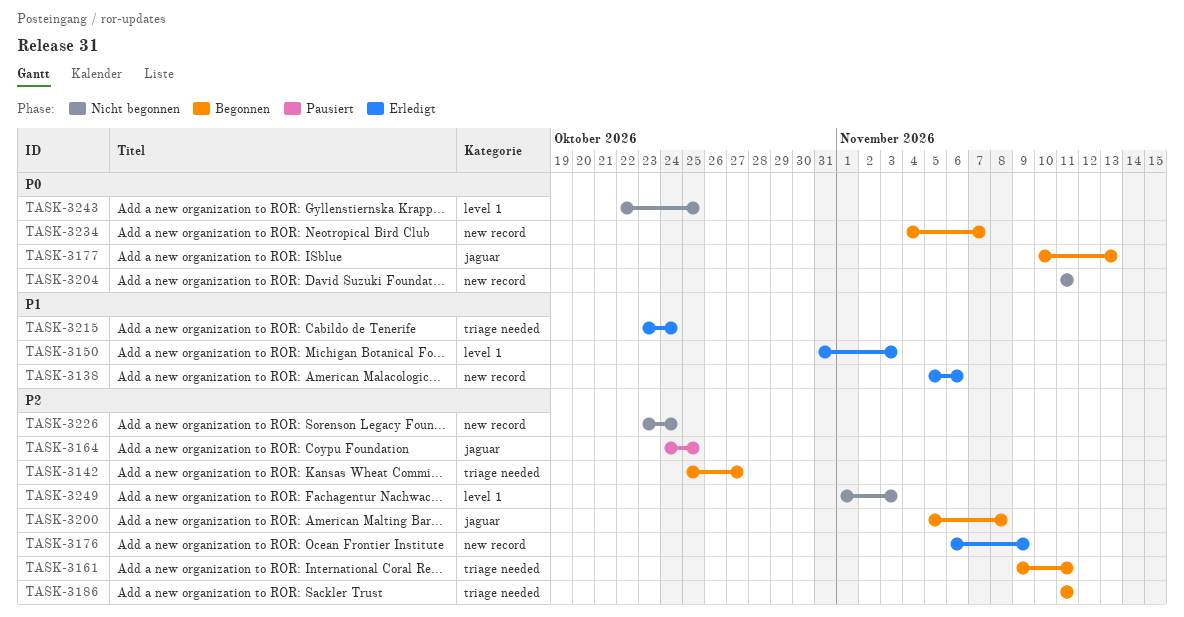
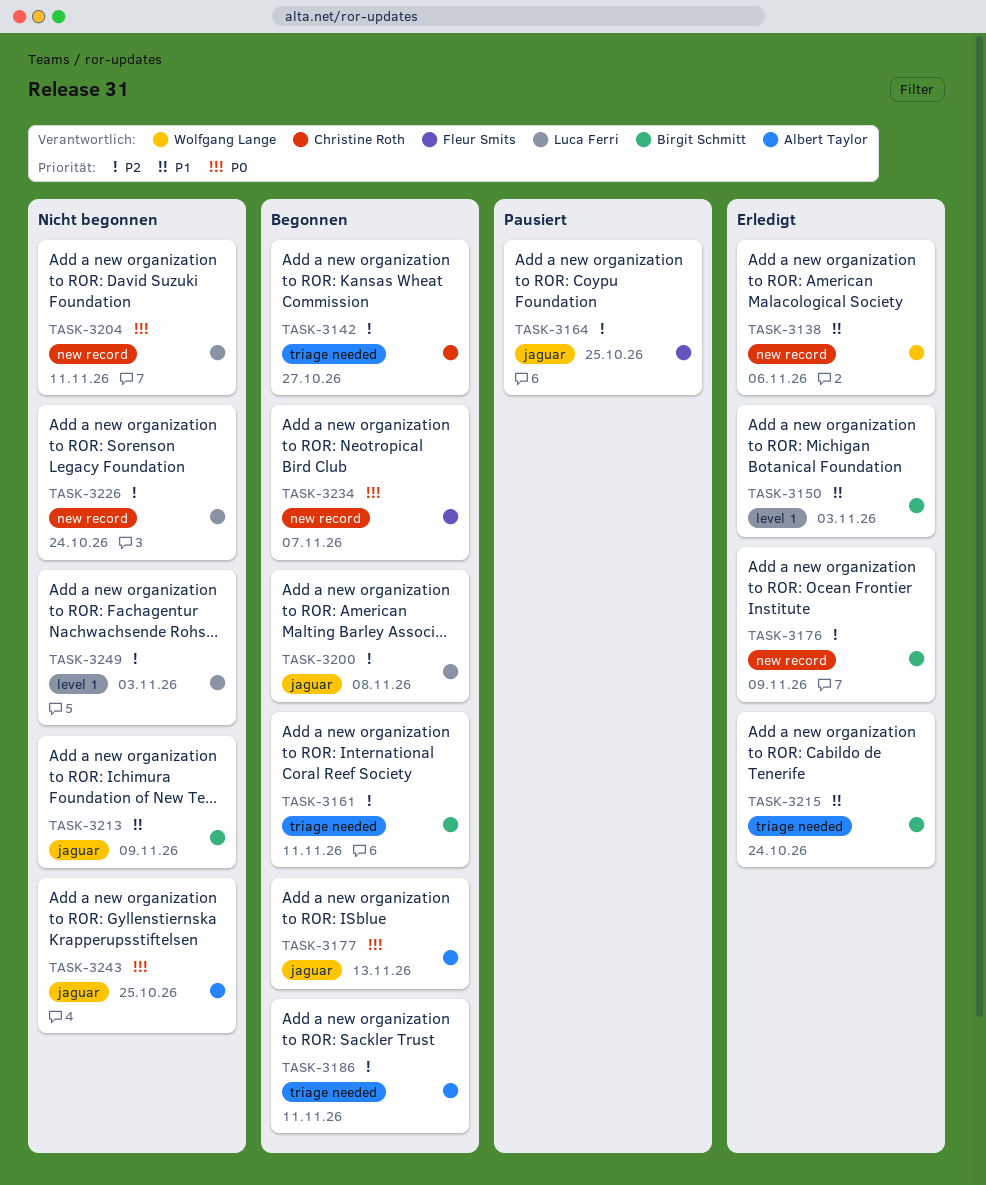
TASK-3213: none -> present
TASK-3243, label: level 1 -> jaguar

